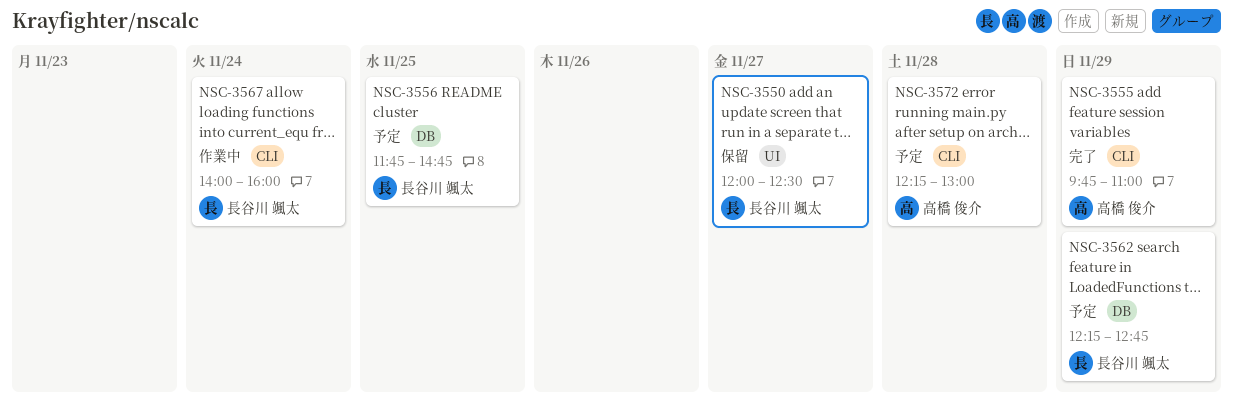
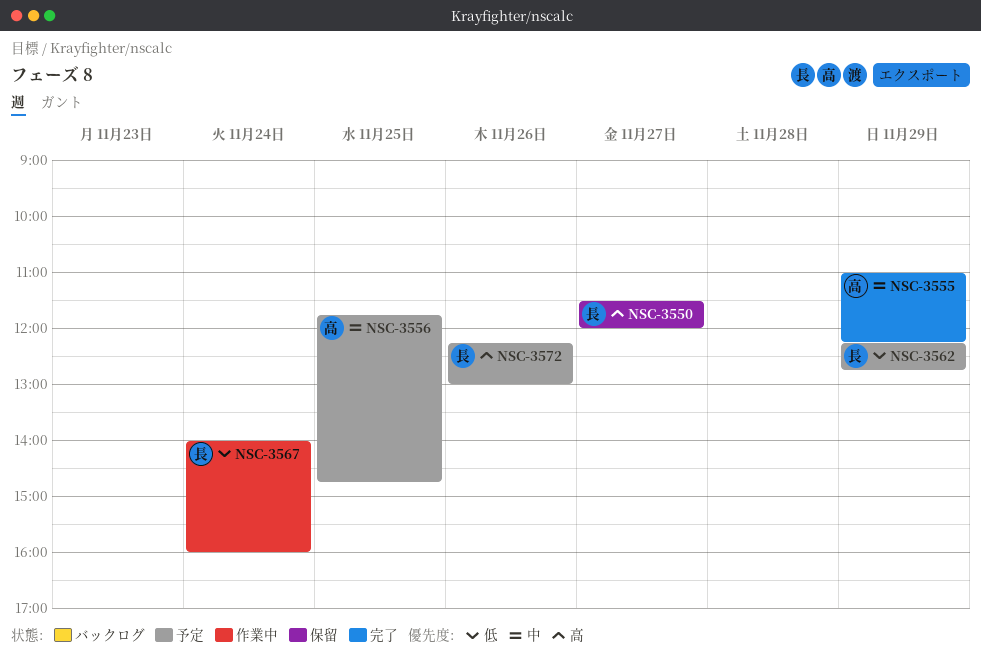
NSC-3550, begins: 12:00 -> 11:30
NSC-3550, ends: 12:30 -> 12:00
NSC-3555, begins: 09:45 -> 11:00
NSC-3555, ends: 11:00 -> 12:15
NSC-3556, owner: 長谷川 颯太 -> 高橋 俊介
NSC-3572, owner: 高橋 俊介 -> 長谷川 颯太
NSC-3572, day: Nov 28 -> Nov 26

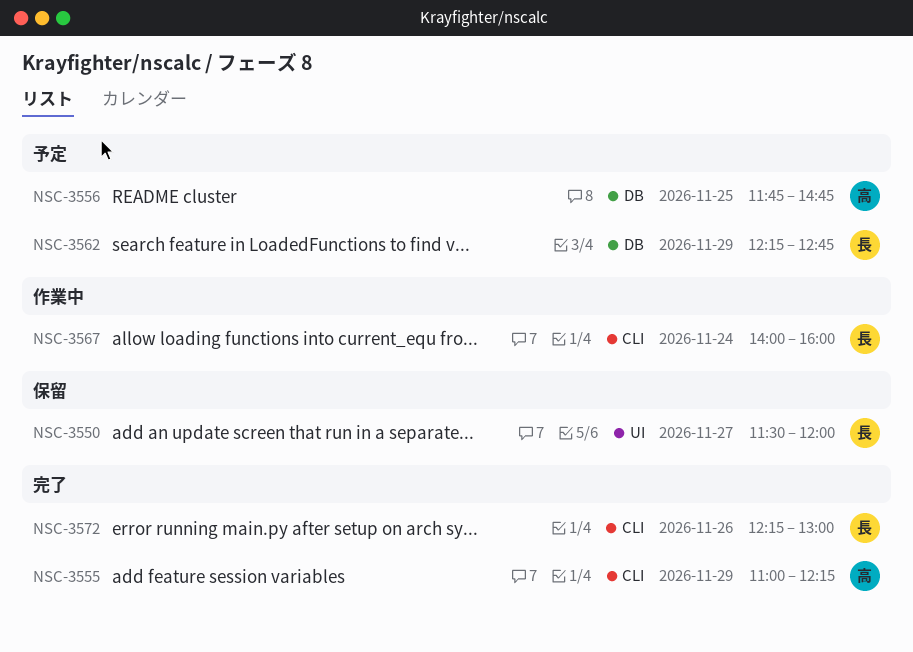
NSC-3572, status: 予定 -> 完了

